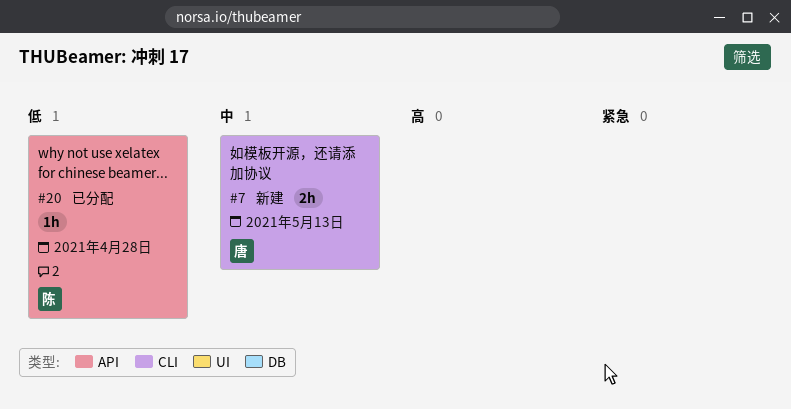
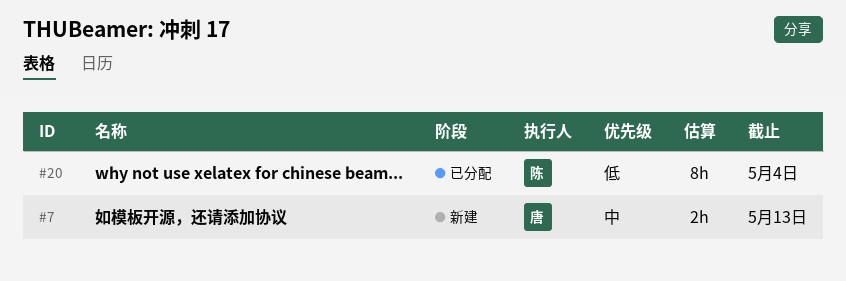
#20, estimate: 1h -> 8h
#20, due: Apr 28 -> May 4

